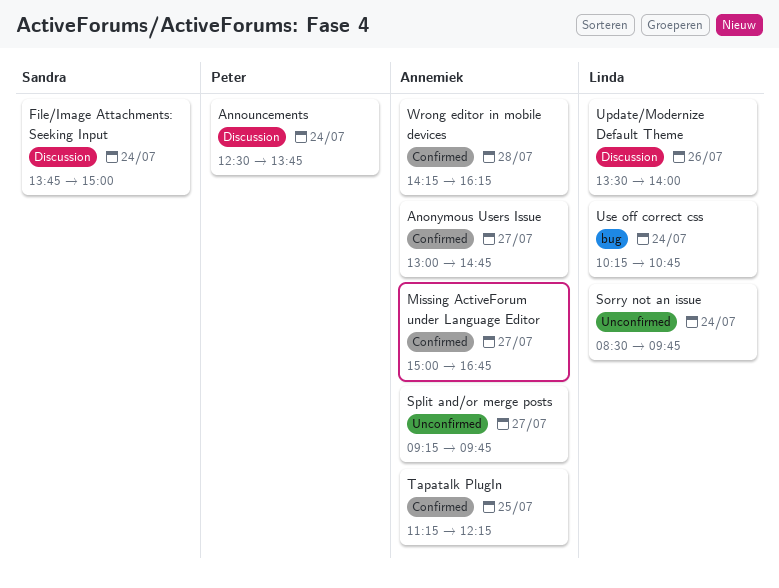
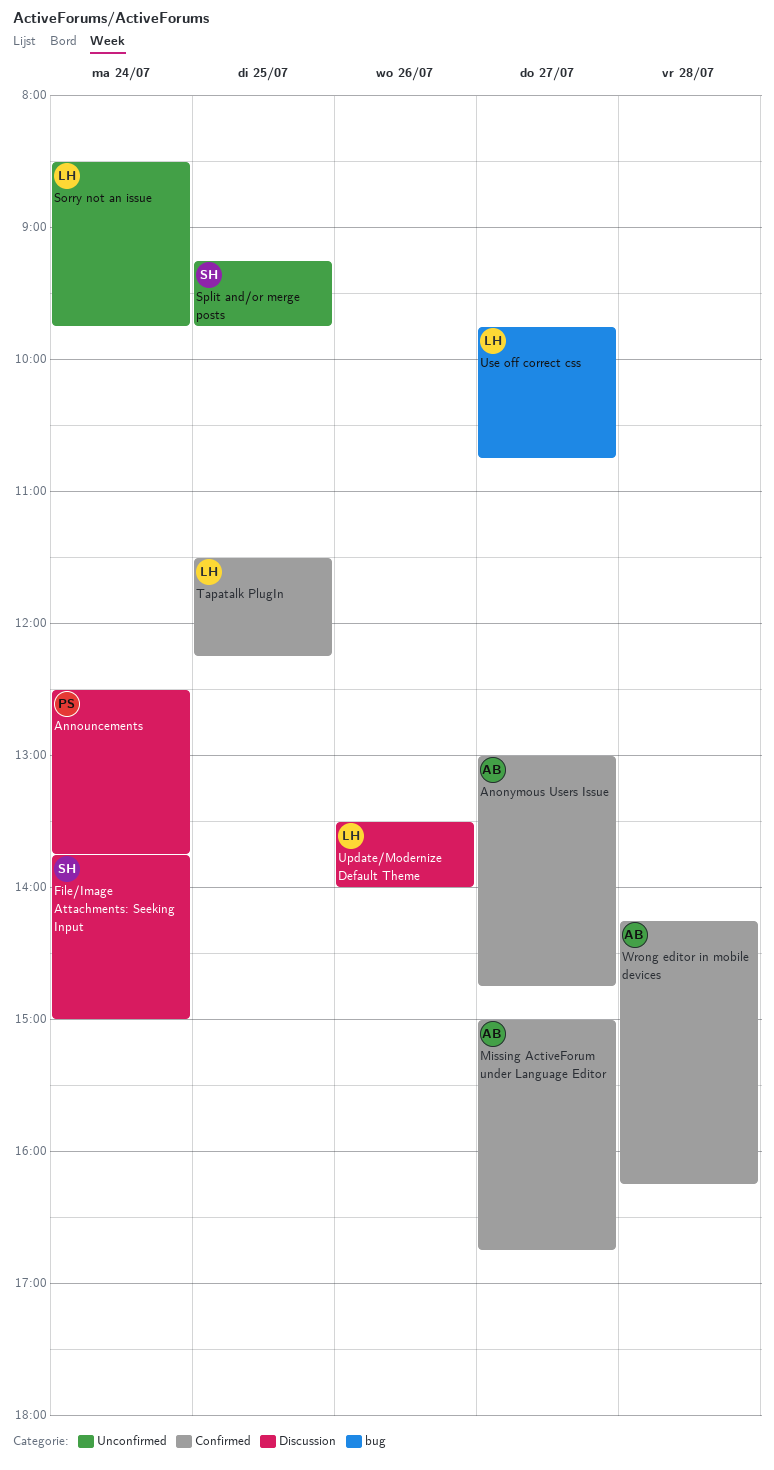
Split and/or merge posts, owner: Annemiek -> Sandra
Split and/or merge posts, day: Jul 27 -> Jul 25
Tapatalk PlugIn, owner: Annemiek -> Linda
Tapatalk PlugIn, begins: 11:15 -> 11:30
Use off correct css, day: Jul 24 -> Jul 27
Use off correct css, begins: 10:15 -> 09:45

